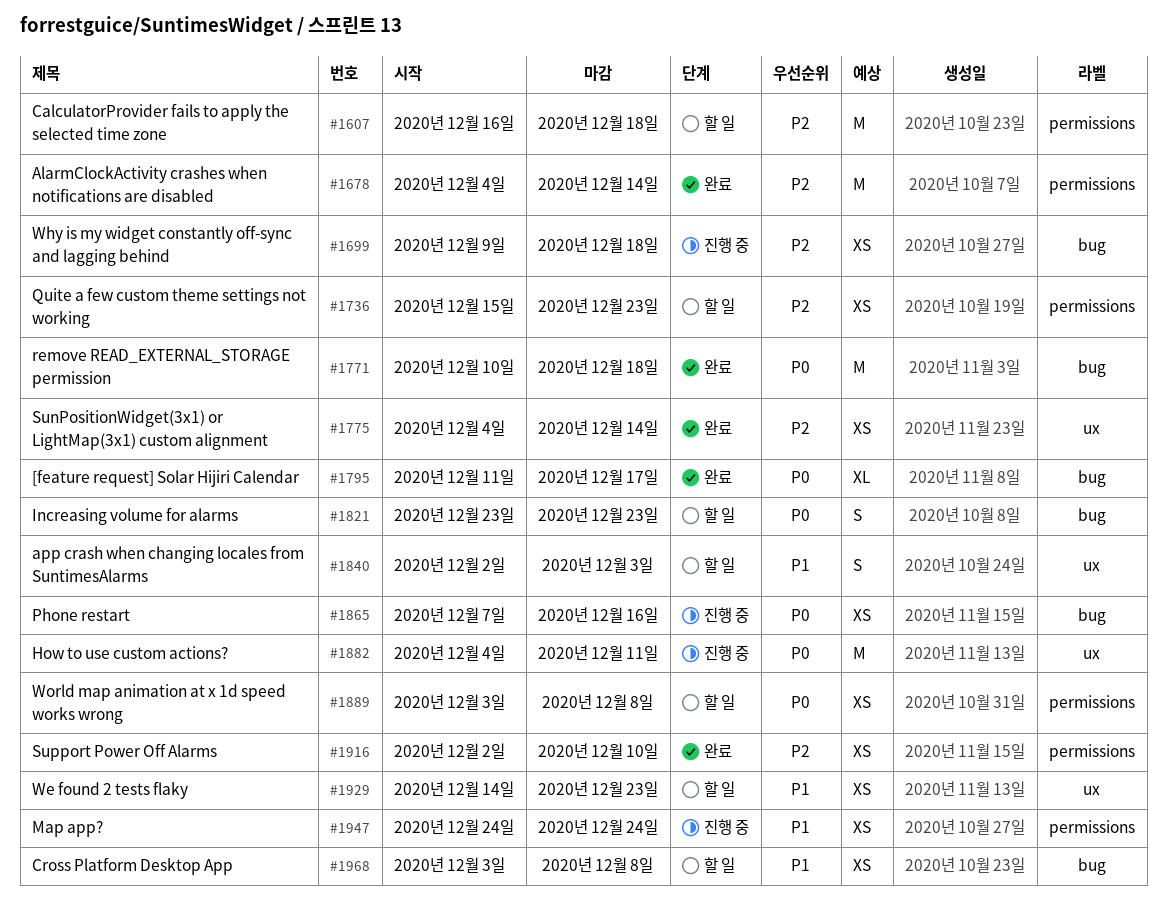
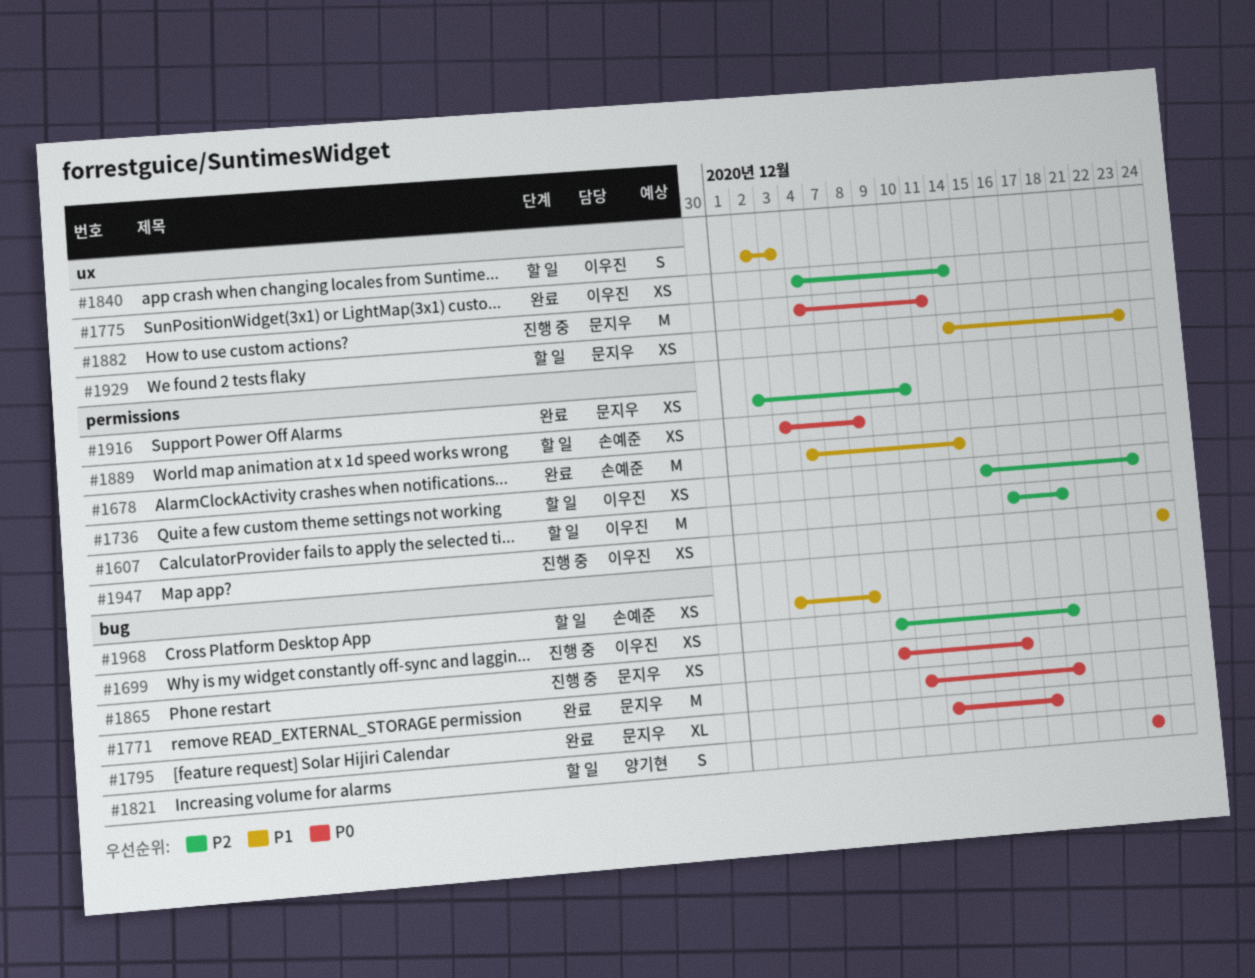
#1678, priority: P2 -> P1
#1865, start: Dec 7 -> Dec 9

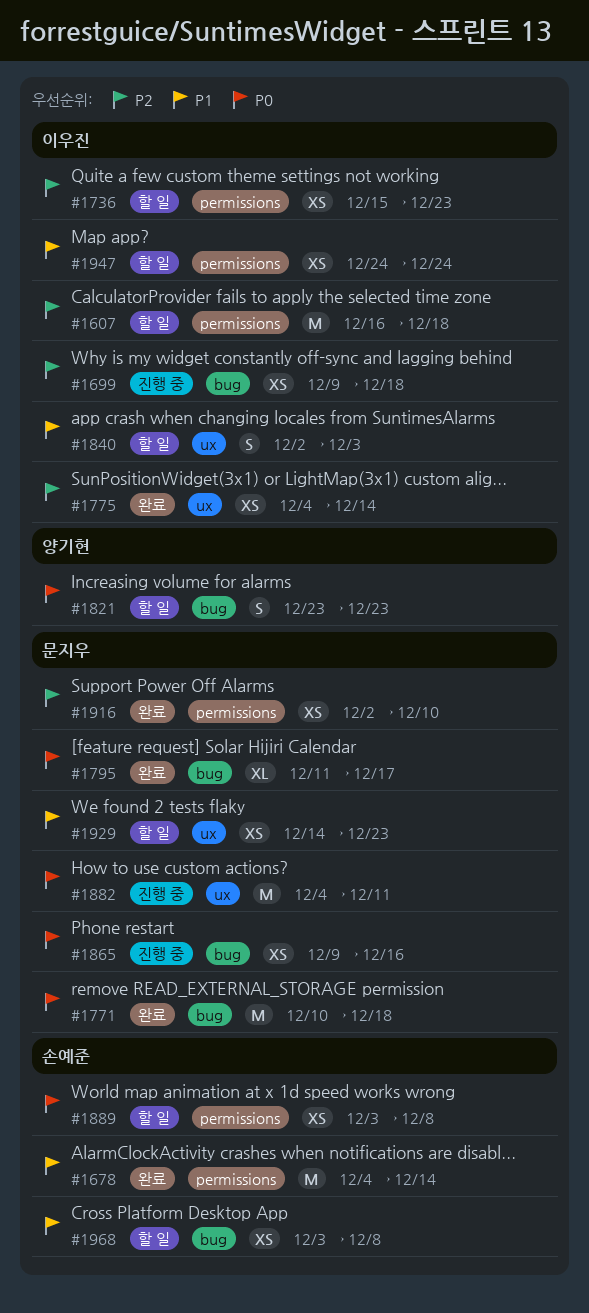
#1947, status: 진행 중 -> 할 일

